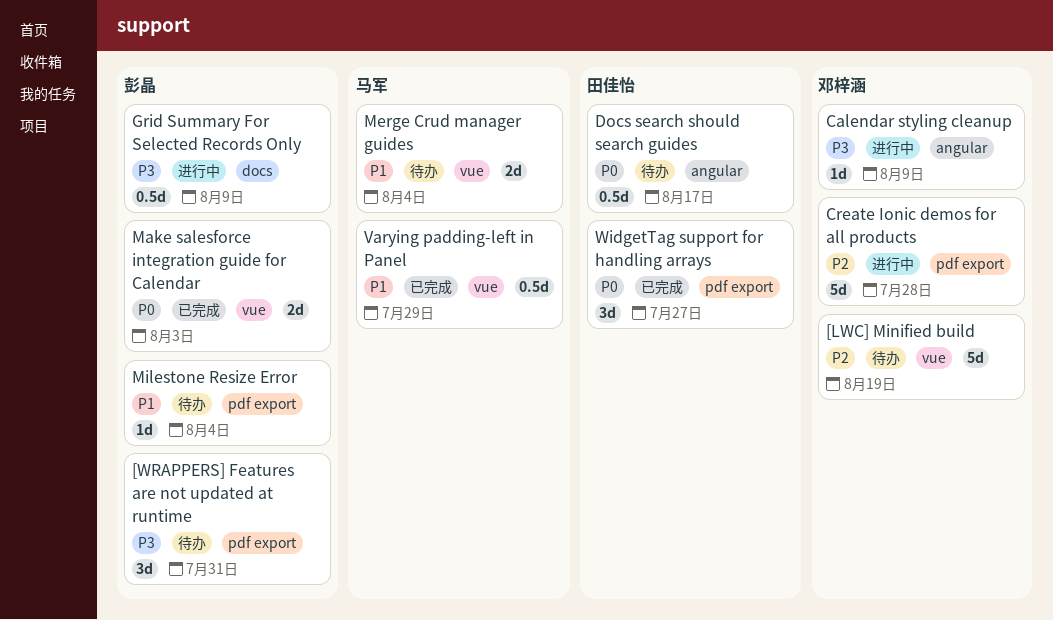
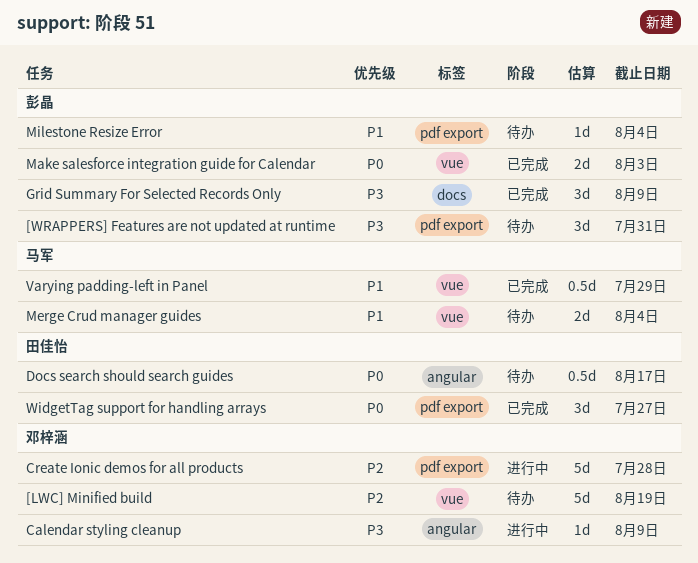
Grid Summary For Selected Records Only, status: 进行中 -> 已完成
Grid Summary For Selected Records Only, estimate: 0.5d -> 3d

